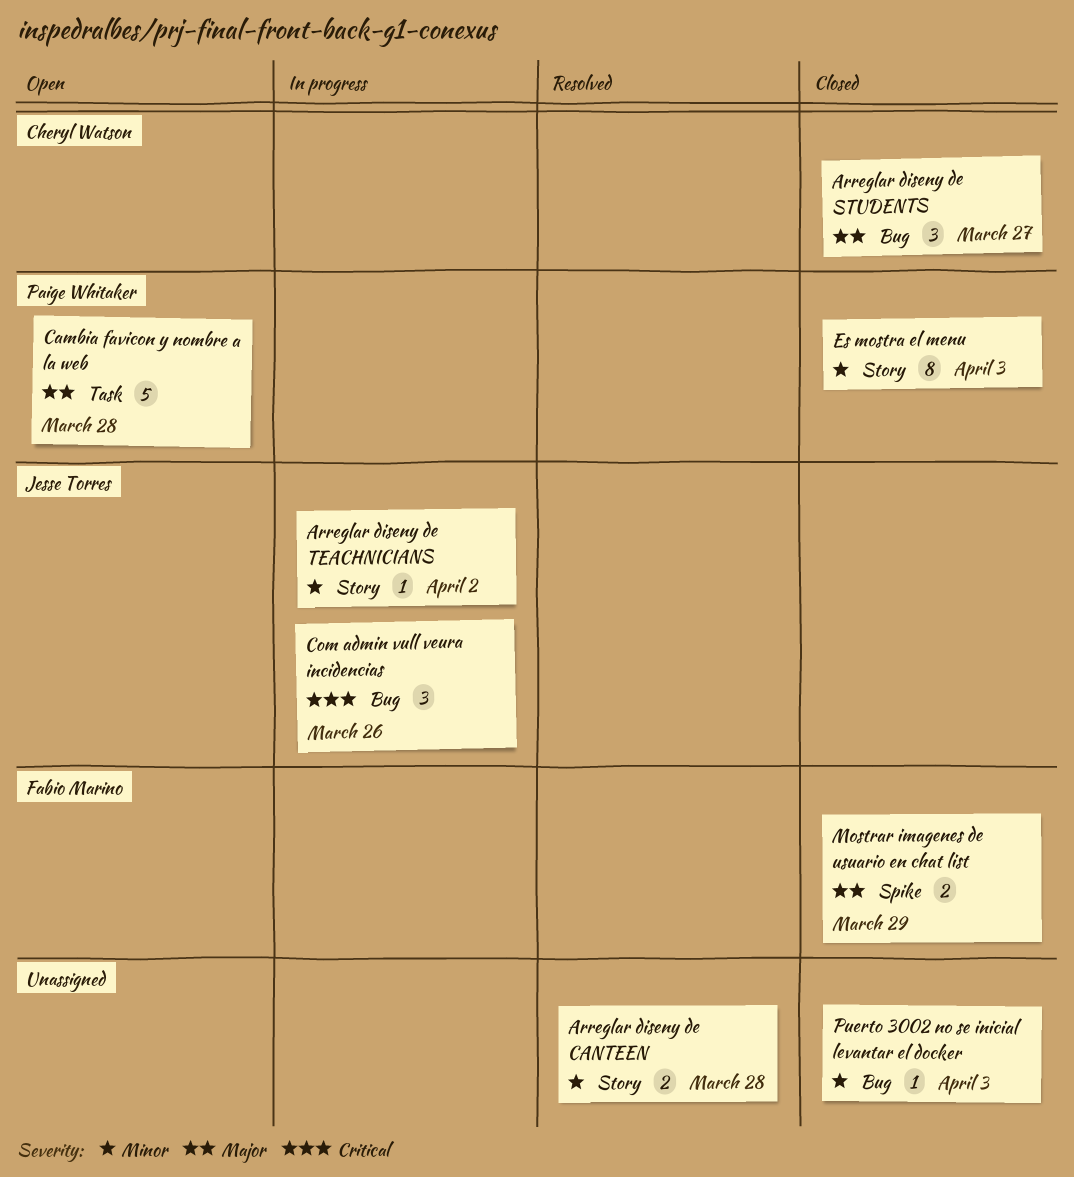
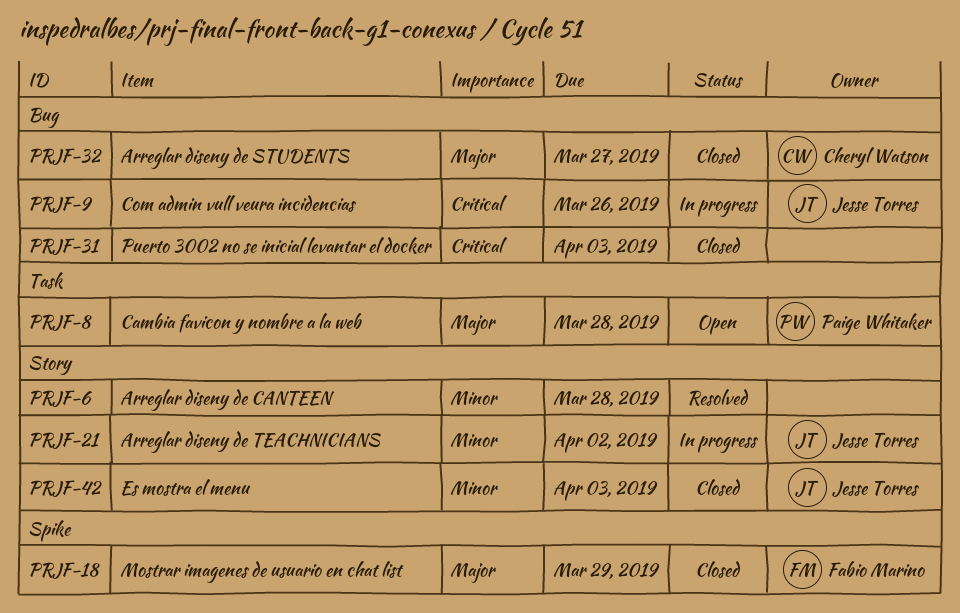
Es mostra el menu, owner: Paige Whitaker -> Jesse Torres
Puerto 3002 no se inicial levantar el docker, priority: Minor -> Critical

